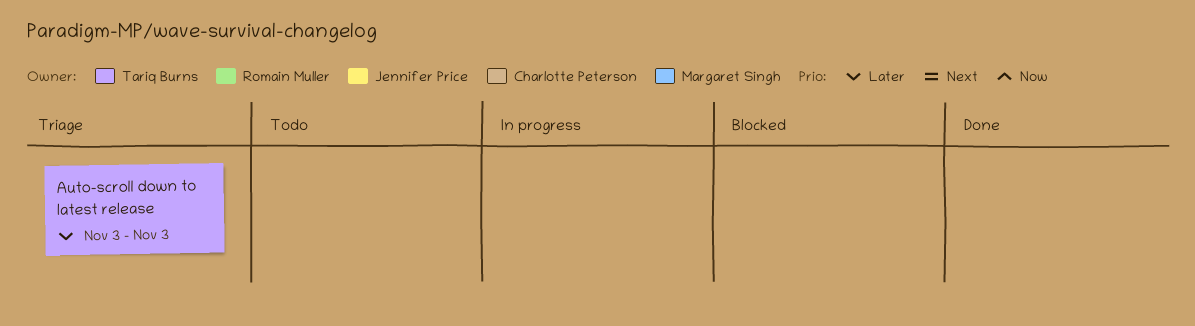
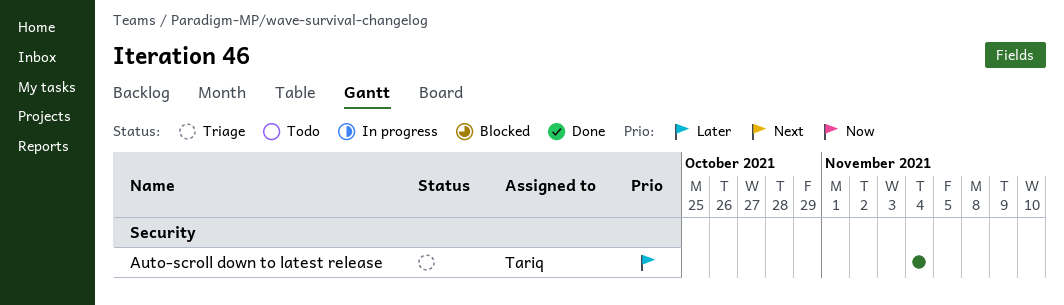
Auto-scroll down to latest release, start: Nov 3 -> Nov 4
Auto-scroll down to latest release, due: Nov 3 -> Nov 4

